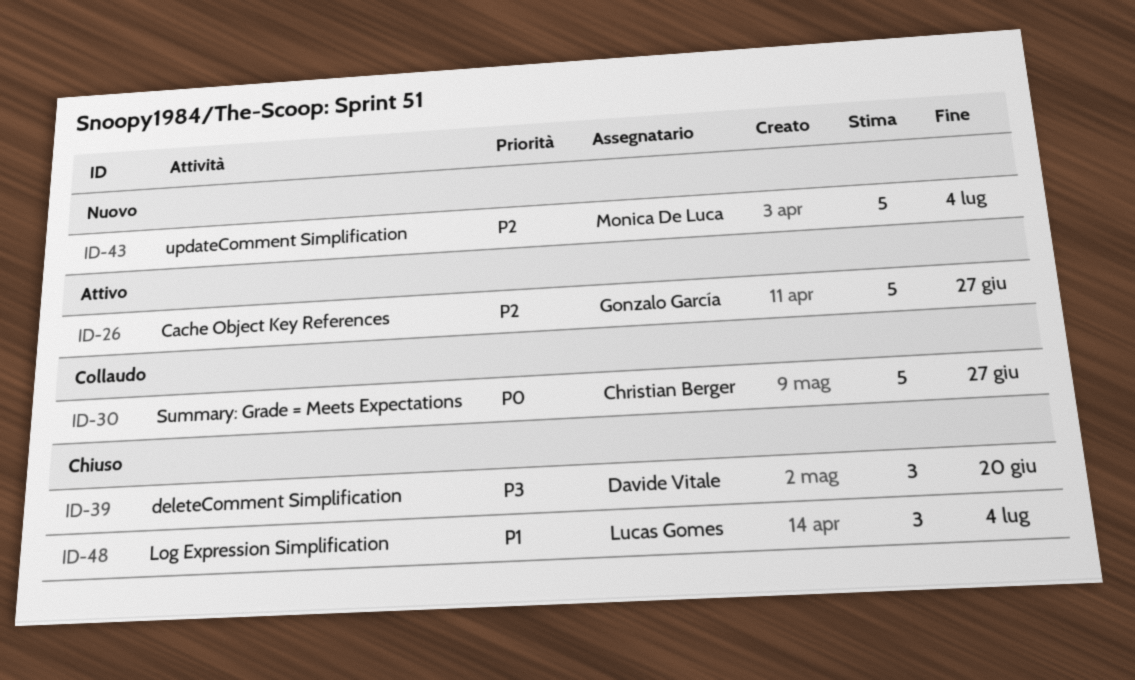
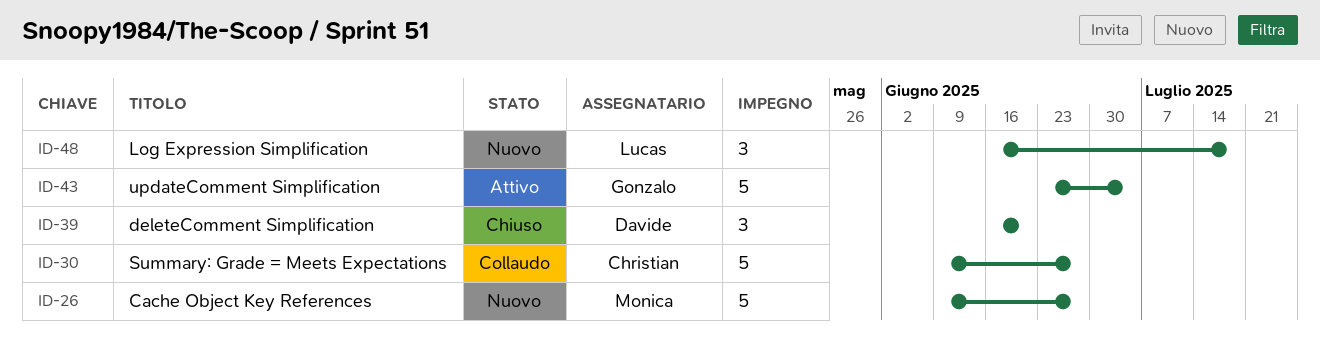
ID-26, status: Attivo -> Nuovo
ID-26, owner: Gonzalo García -> Monica De Luca
ID-43, status: Nuovo -> Attivo
ID-43, owner: Monica De Luca -> Gonzalo García
ID-48, status: Chiuso -> Nuovo
ID-48, due: Jul 4 -> Jul 18

